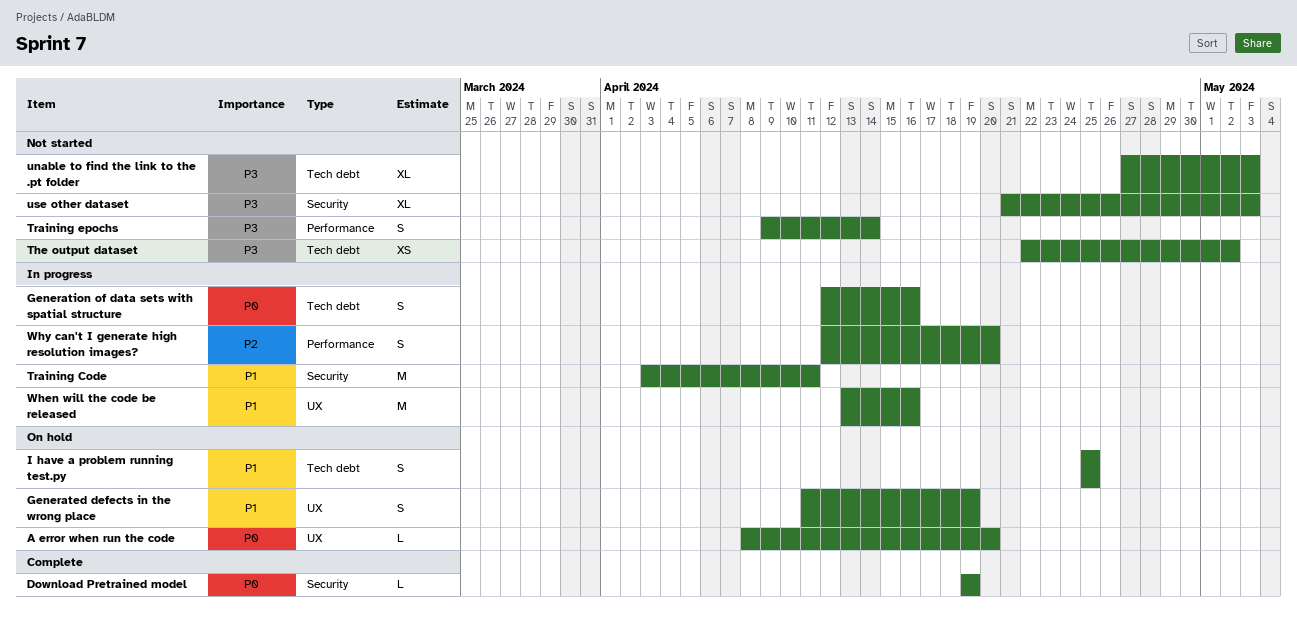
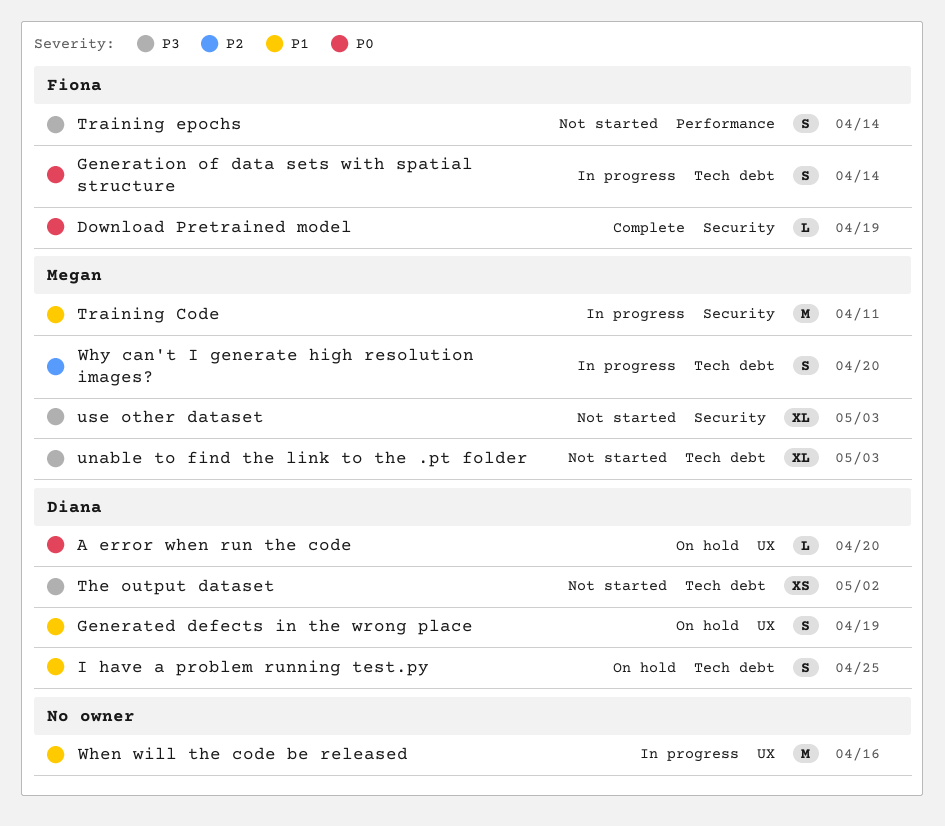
Generation of data sets with spatial structure, due: Apr 16 -> Apr 14
Why can't I generate high resolution images?, label: Performance -> Tech debt

